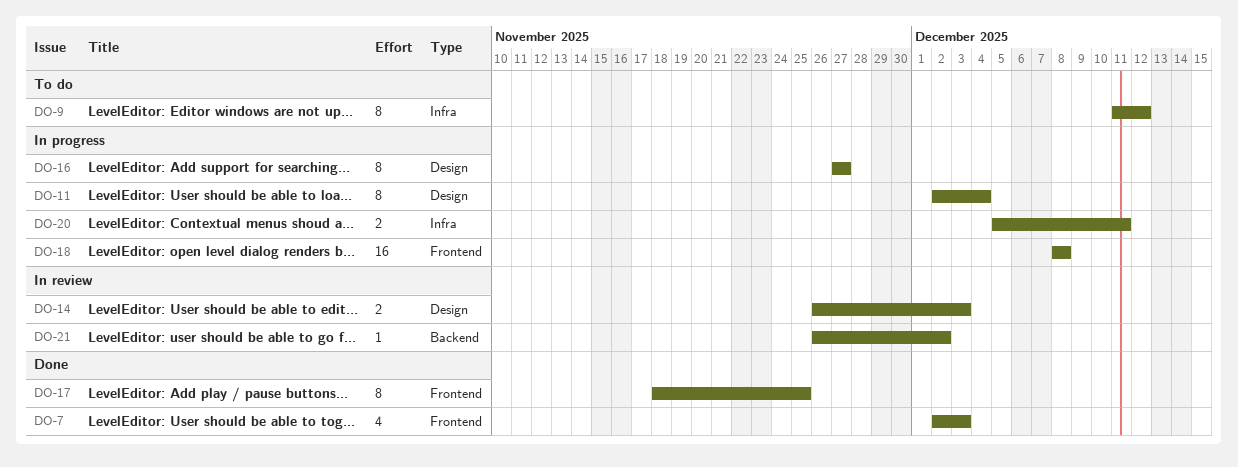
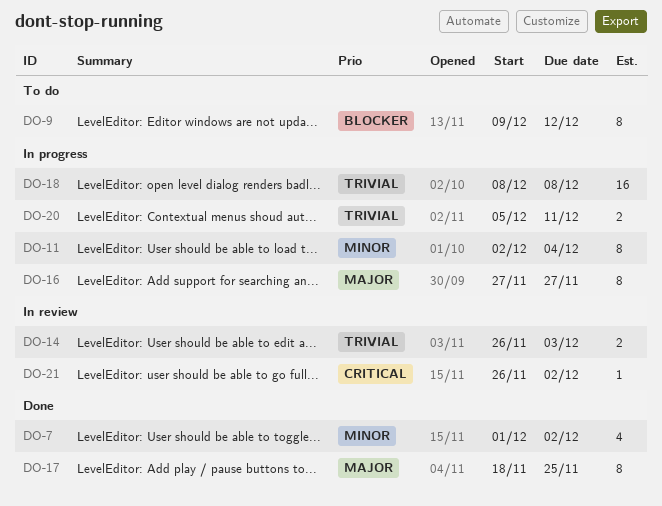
DO-7, start: Dec 2 -> Dec 1
DO-7, due: Dec 3 -> Dec 2
DO-9, start: Dec 11 -> Dec 9

